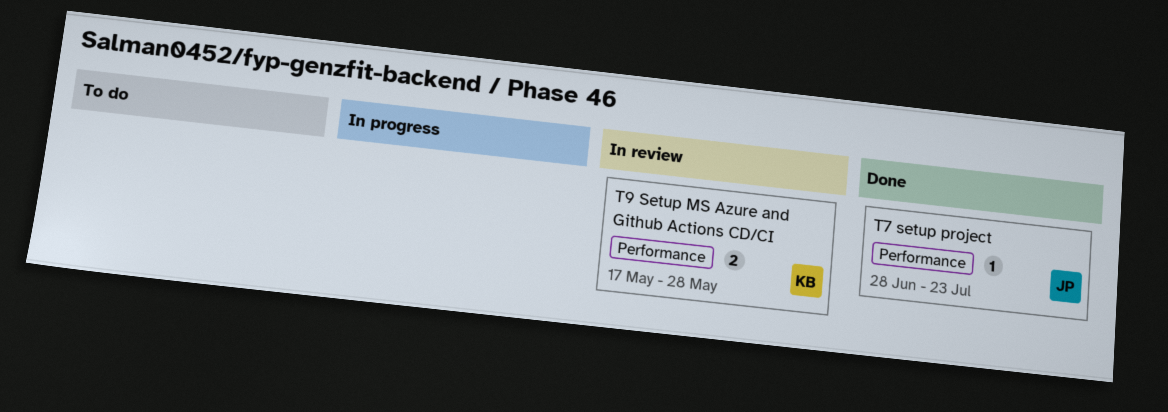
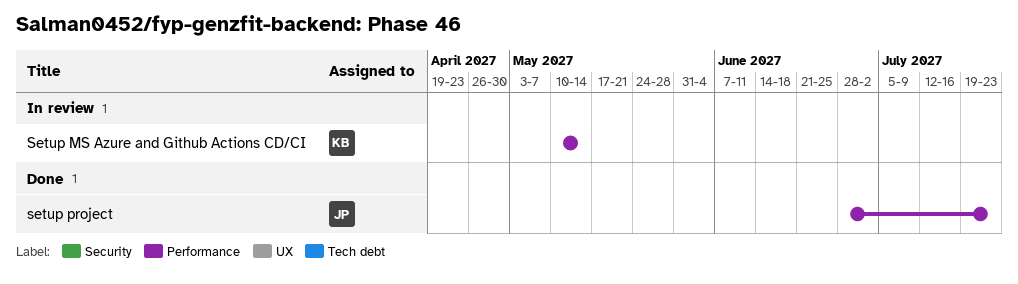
Setup MS Azure and Github Actions CD/CI, start: May 17 -> May 10
Setup MS Azure and Github Actions CD/CI, due: May 28 -> May 14

